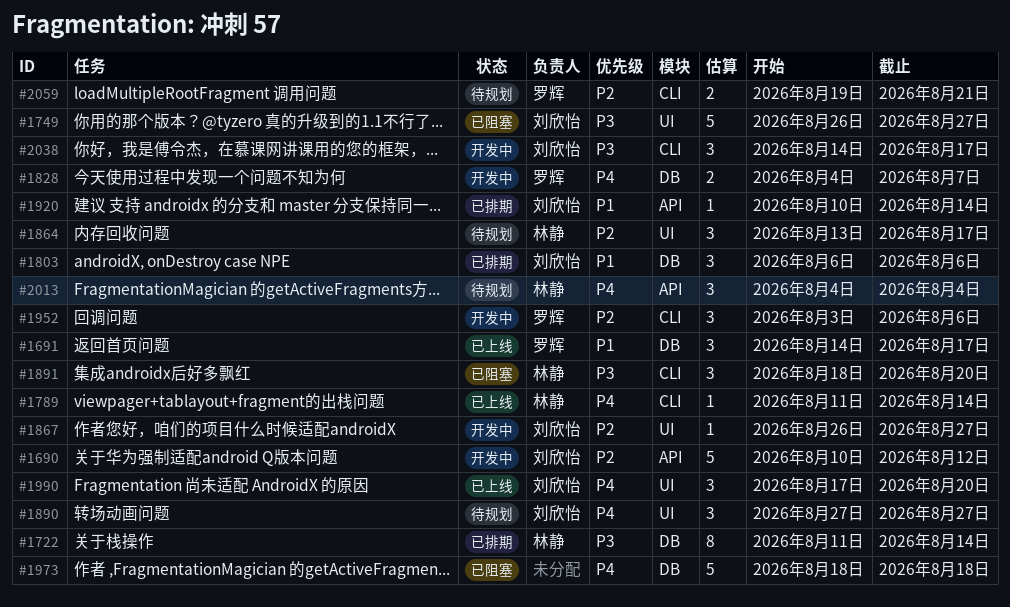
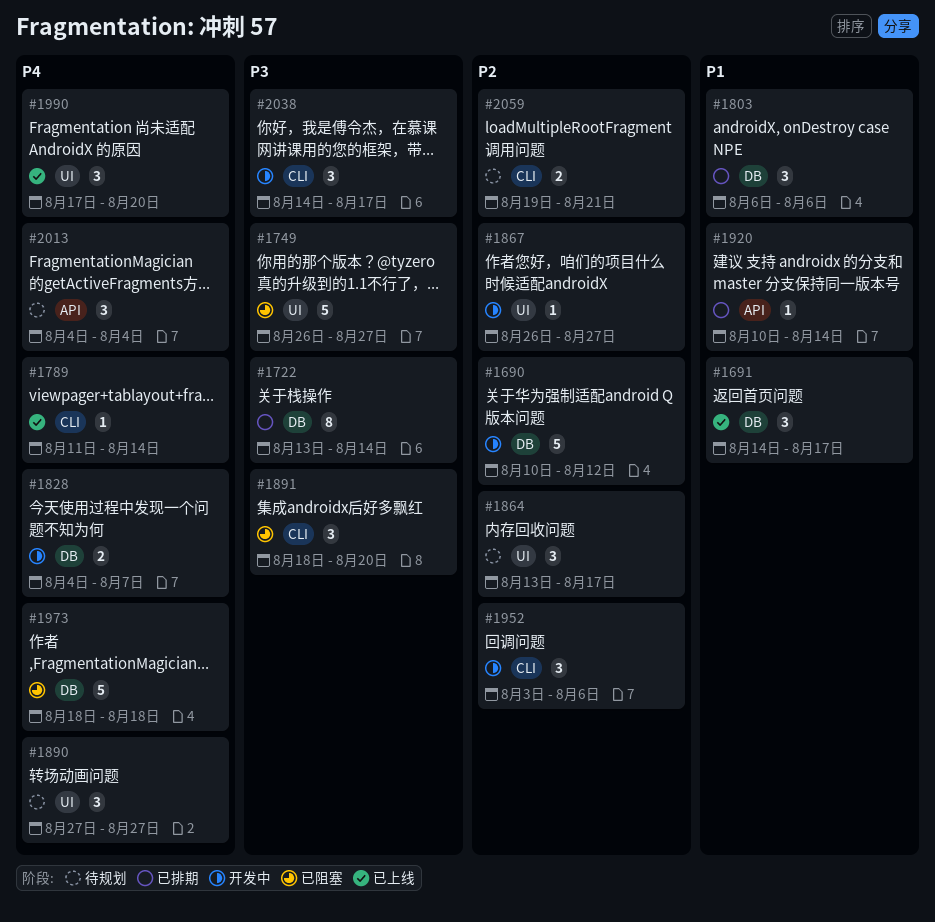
#1690, label: API -> DB
#1722, start: Aug 11 -> Aug 13

